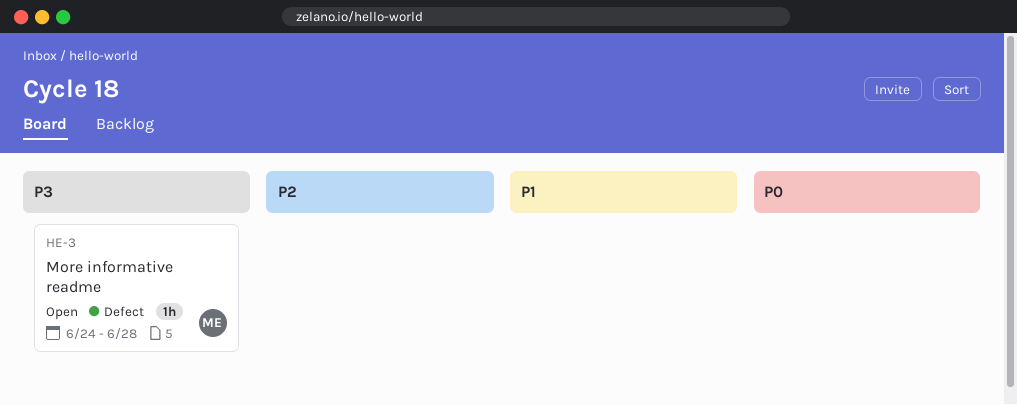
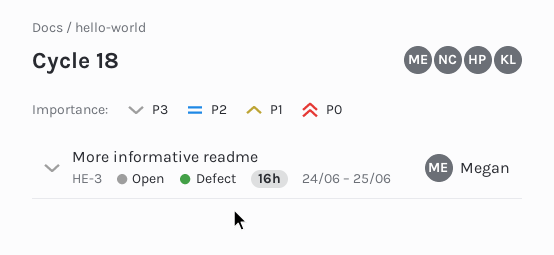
HE-3, estimate: 1h -> 16h
HE-3, due: Jun 28 -> Jun 25

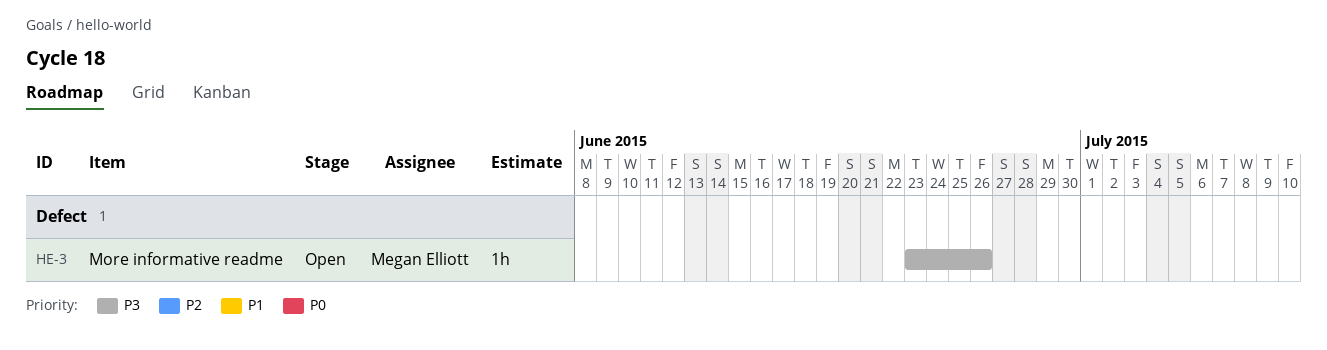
HE-3, estimate: 16h -> 1h
HE-3, start: Jun 24 -> Jun 23
HE-3, due: Jun 25 -> Jun 26

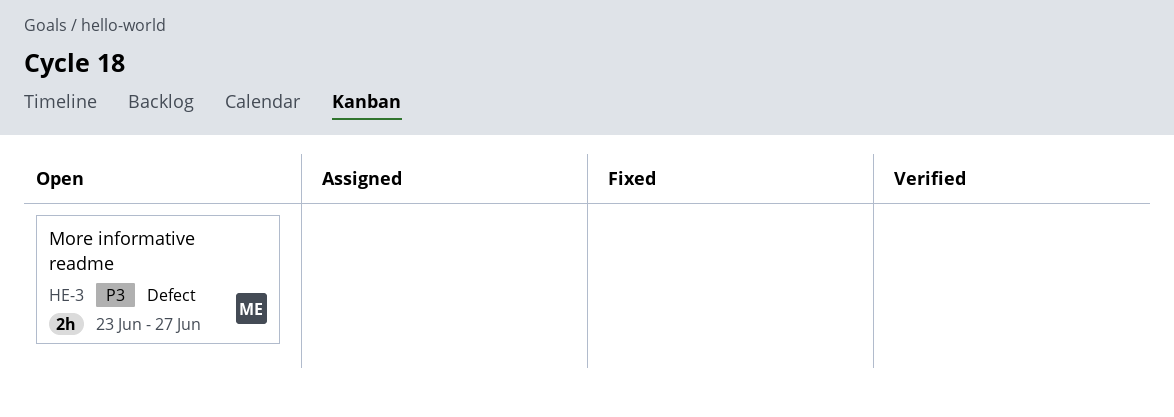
HE-3, estimate: 1h -> 2h
HE-3, due: Jun 26 -> Jun 27

